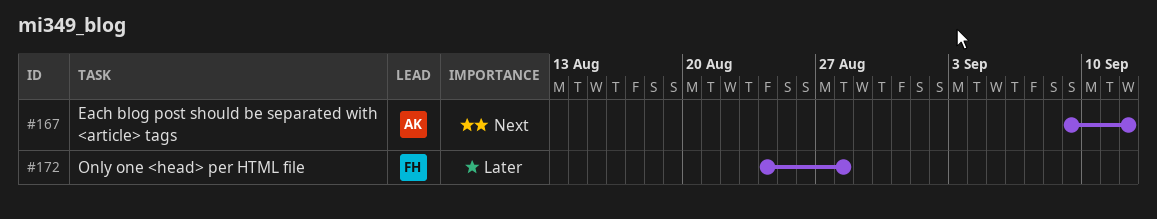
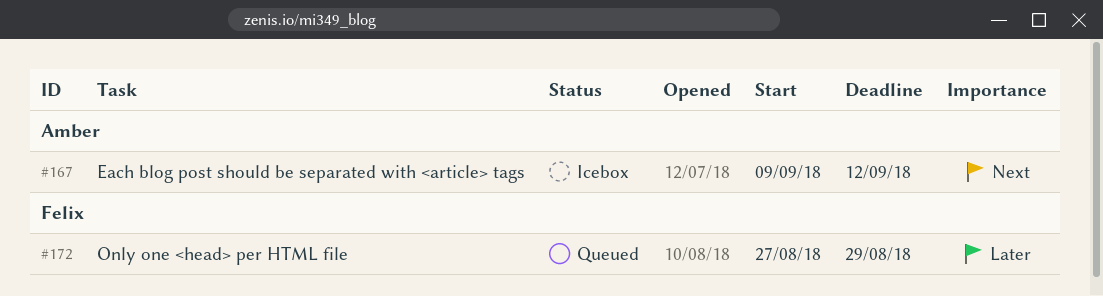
#172, start: Aug 24 -> Aug 27
#172, due: Aug 28 -> Aug 29

